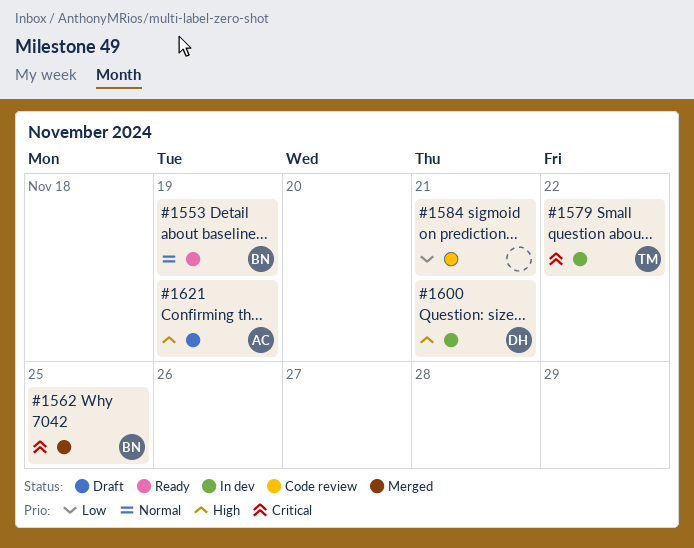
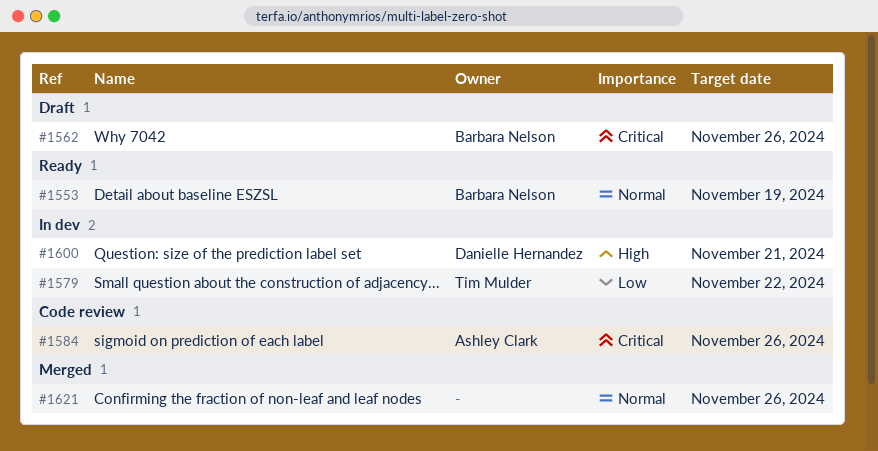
#1562, status: Merged -> Draft
#1562, due: Nov 25 -> Nov 26
#1579, priority: Critical -> Low
#1584, owner: none -> Ashley Clark
#1584, priority: Low -> Critical
#1584, due: Nov 21 -> Nov 26
#1621, status: Draft -> Merged
#1621, owner: Ashley Clark -> none
#1621, priority: High -> Normal
#1621, due: Nov 19 -> Nov 26

